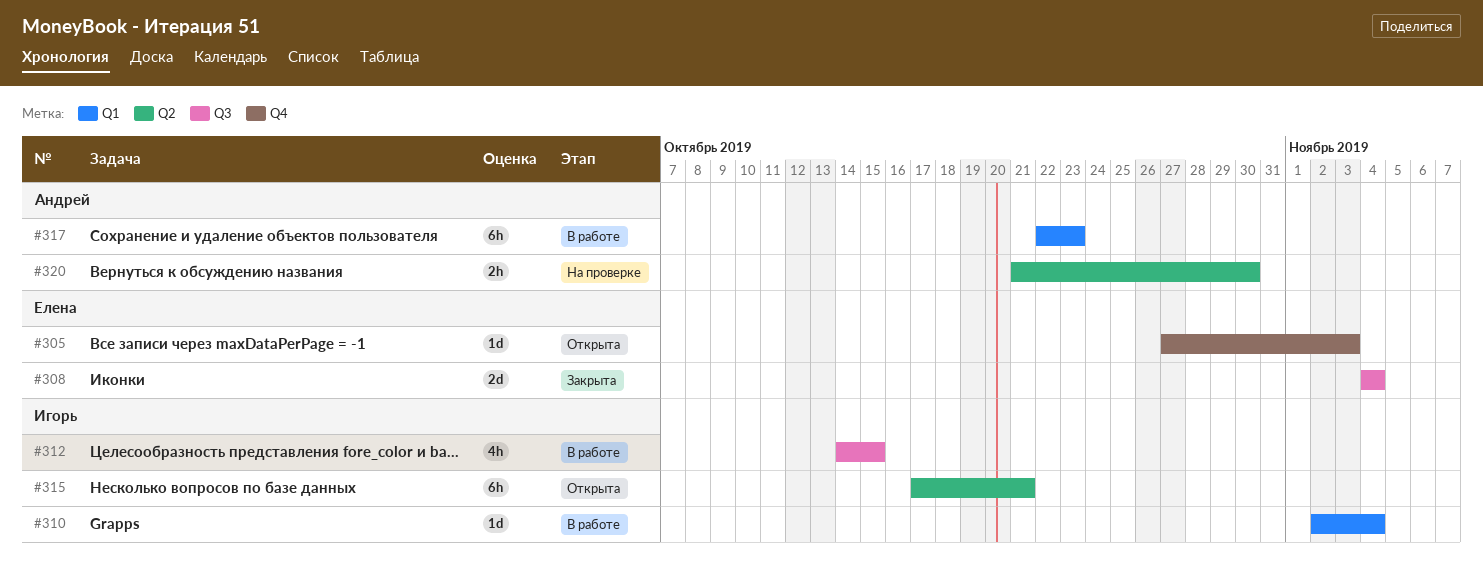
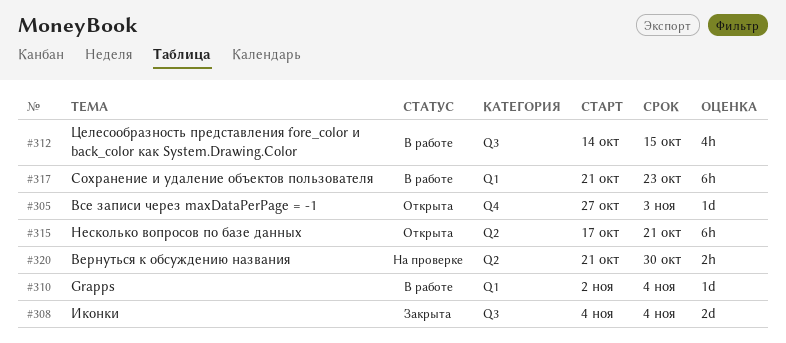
#317, start: Oct 22 -> Oct 21

